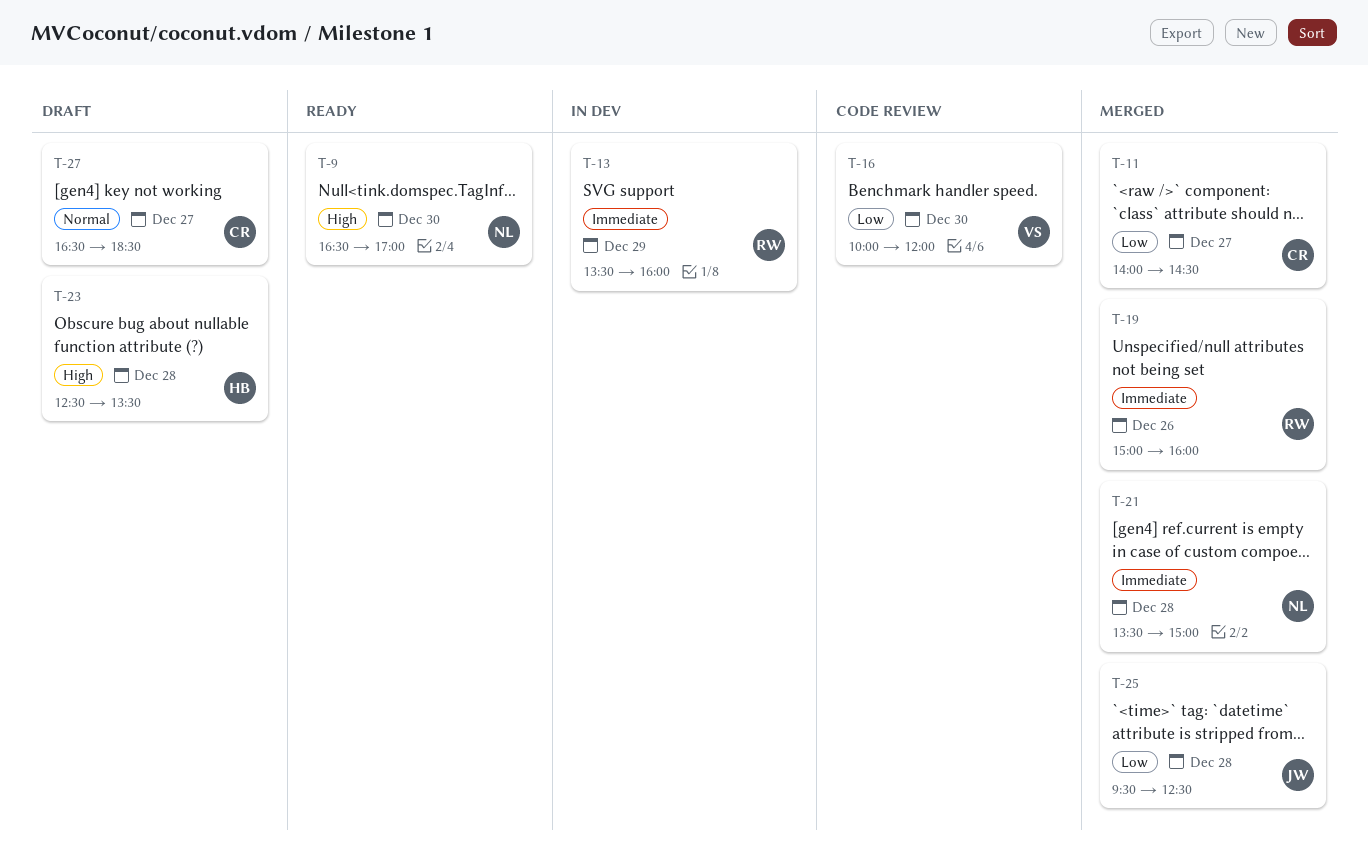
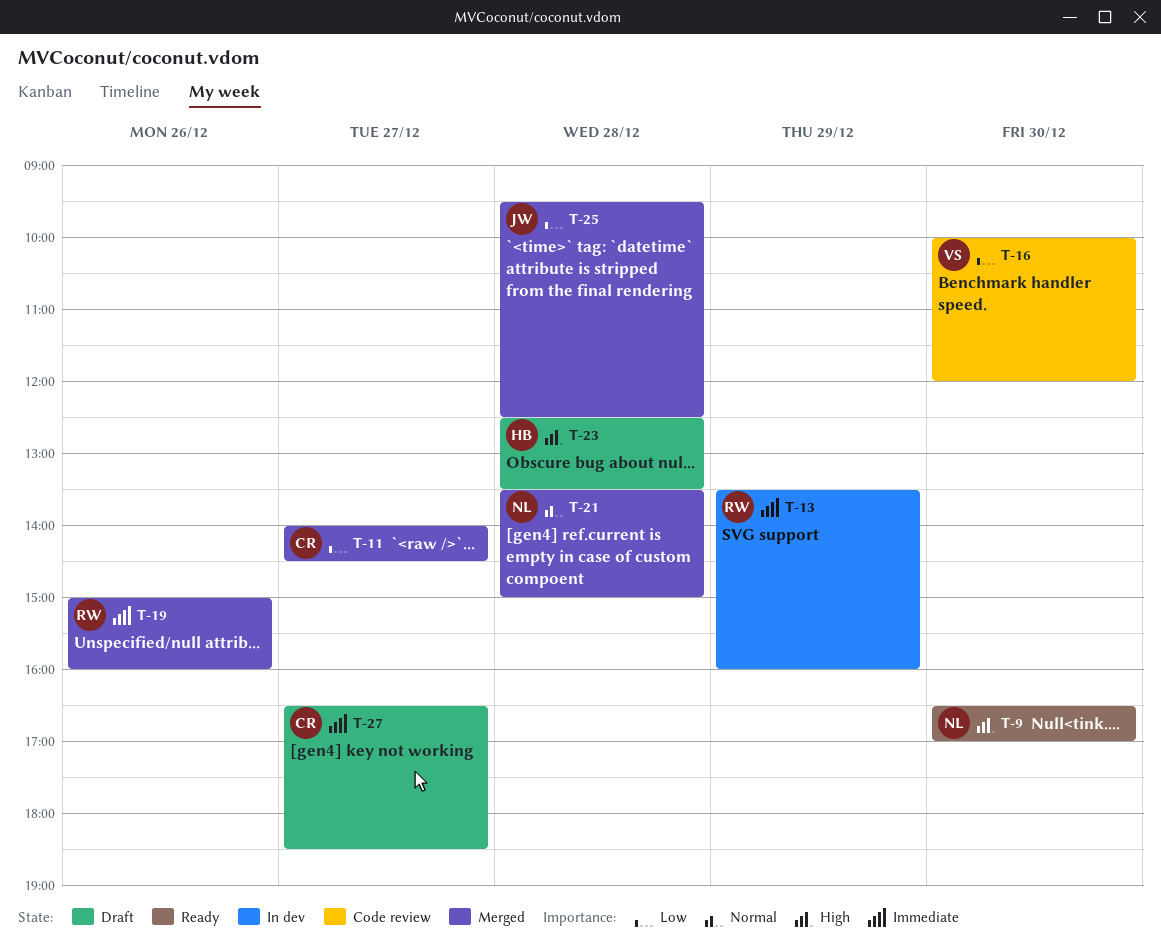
T-21, priority: Immediate -> Normal
T-27, priority: Normal -> Immediate

